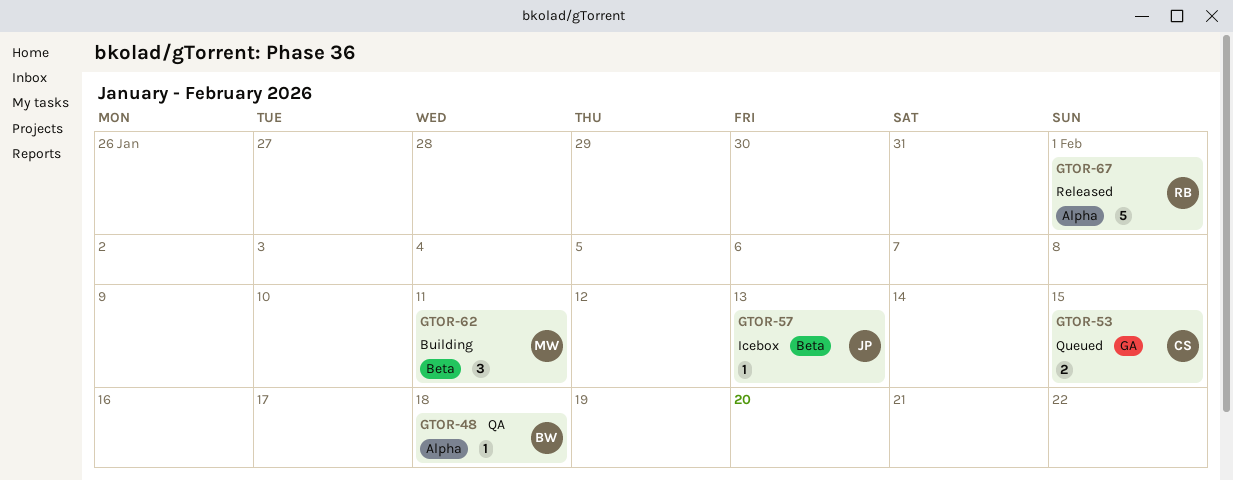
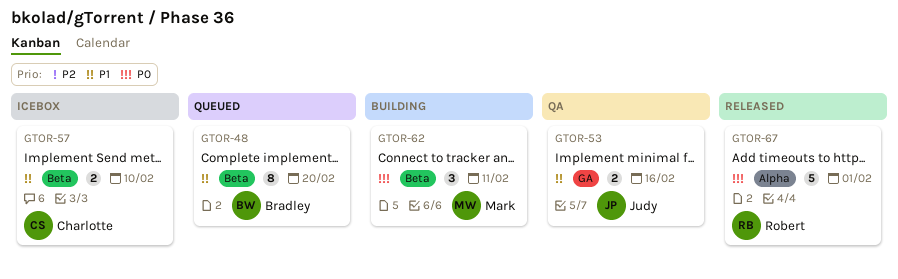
GTOR-48, status: QA -> Queued
GTOR-48, label: Alpha -> Beta
GTOR-48, estimate: 1 -> 8
GTOR-48, due: Feb 18 -> Feb 20
GTOR-53, status: Queued -> QA
GTOR-53, owner: Charlotte -> Judy
GTOR-53, due: Feb 15 -> Feb 16
GTOR-57, owner: Judy -> Charlotte
GTOR-57, estimate: 1 -> 2
GTOR-57, due: Feb 13 -> Feb 10

